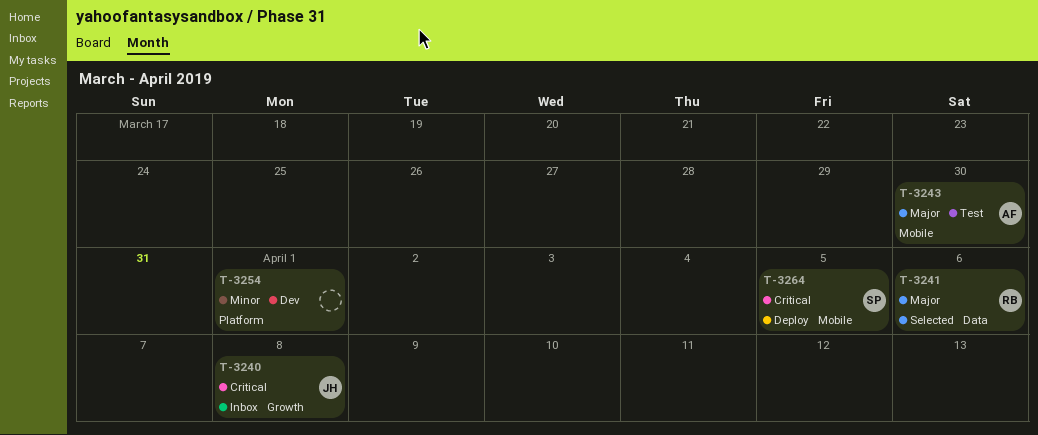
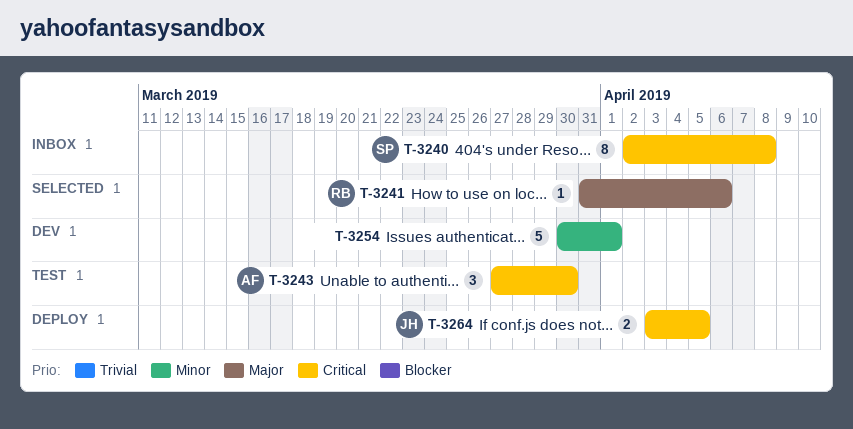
T-3240, owner: JH -> SP
T-3243, priority: Major -> Critical
T-3264, owner: SP -> JH

